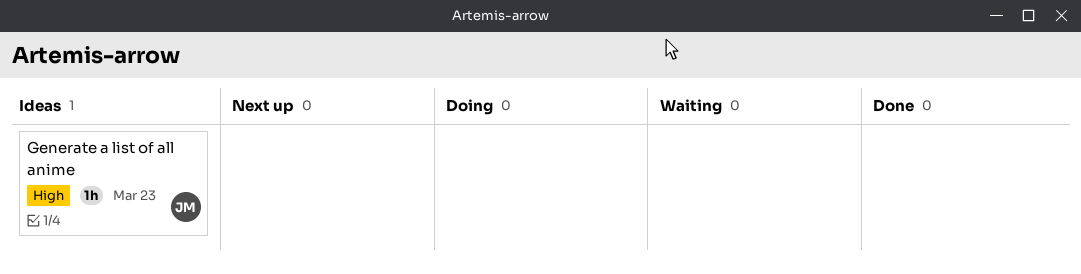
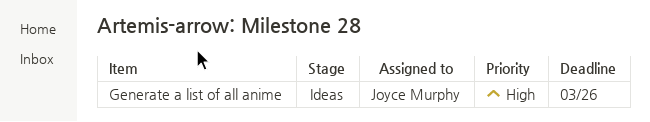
Generate a list of all anime, due: Mar 23 -> Mar 26

